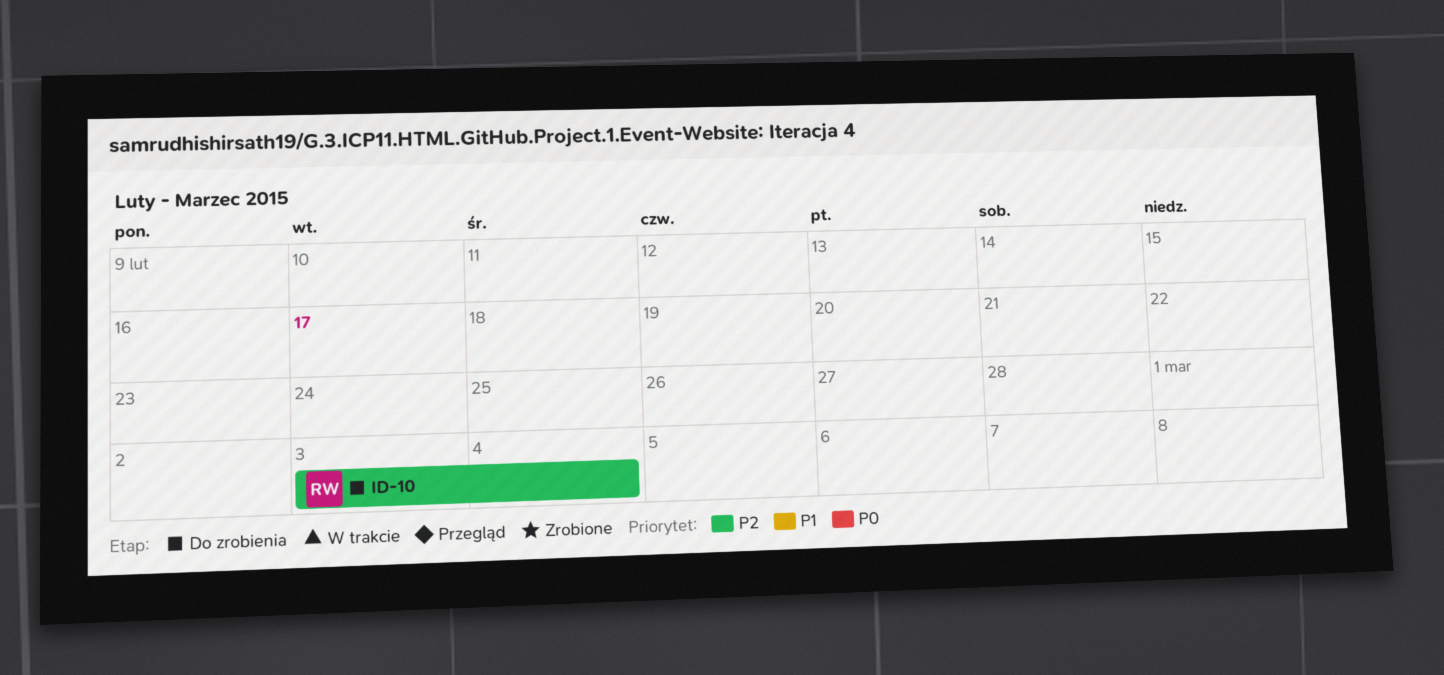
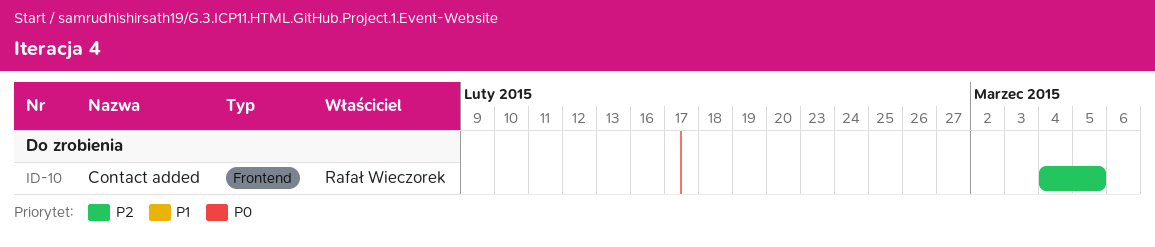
ID-10, start: Mar 3 -> Mar 4
ID-10, due: Mar 4 -> Mar 5

